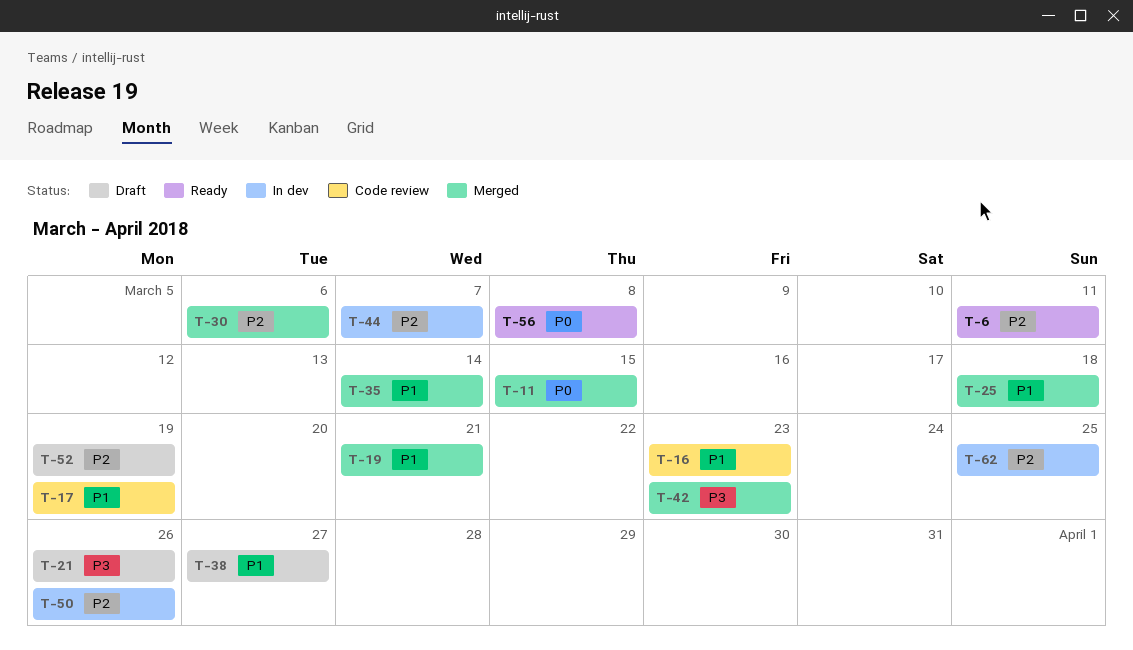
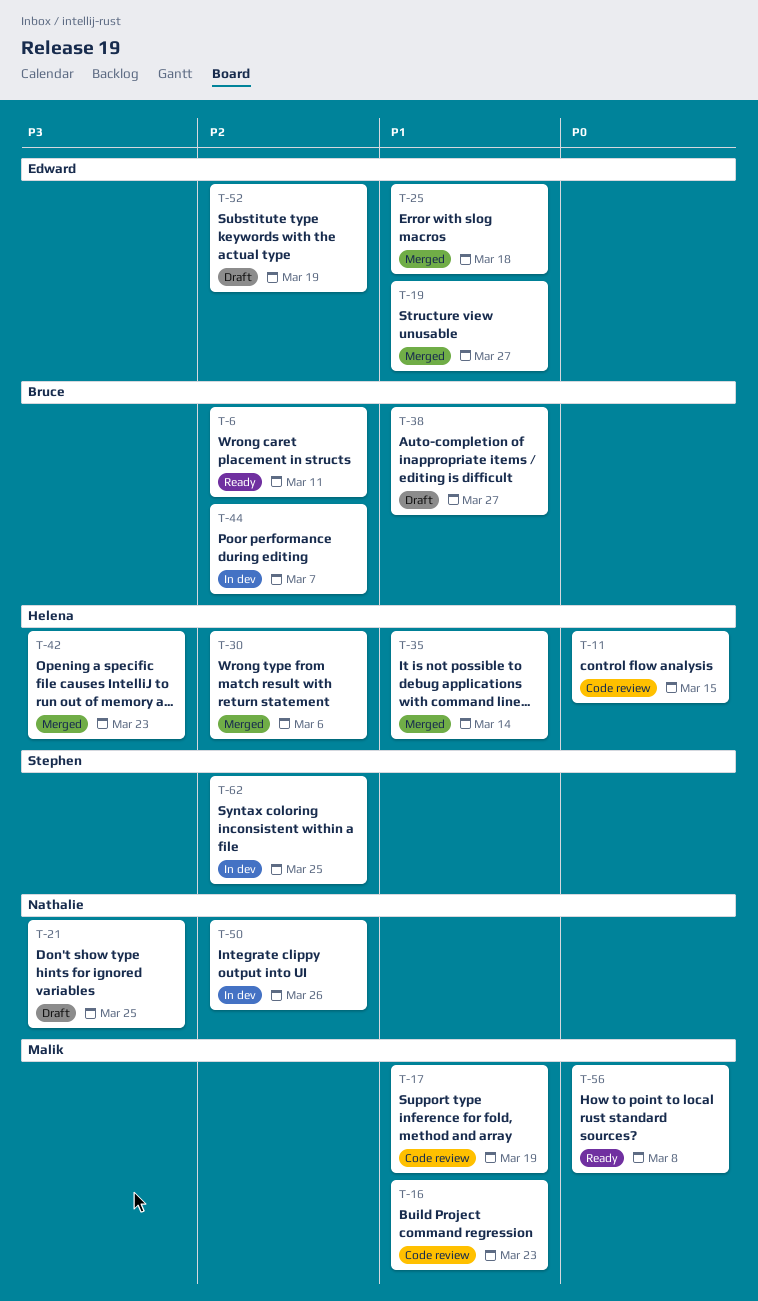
T-11, status: Merged -> Code review
T-19, due: Mar 21 -> Mar 27
T-21, due: Mar 26 -> Mar 25

